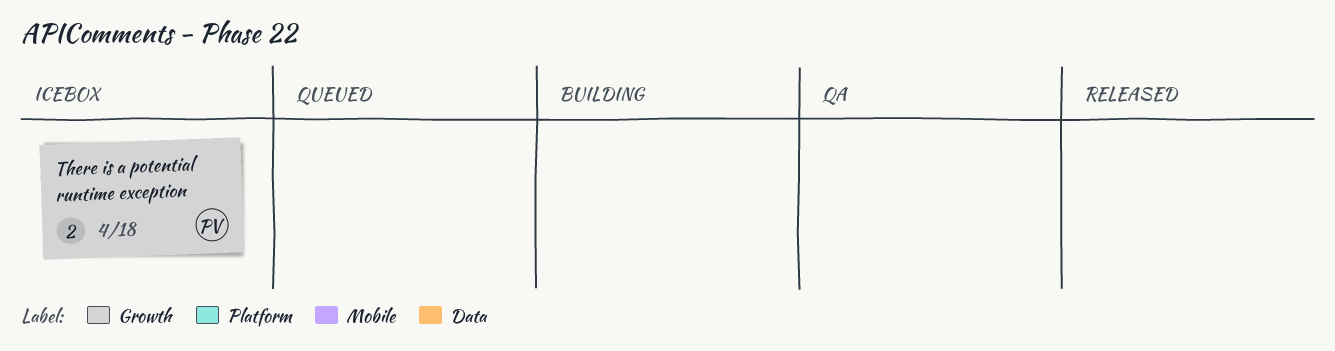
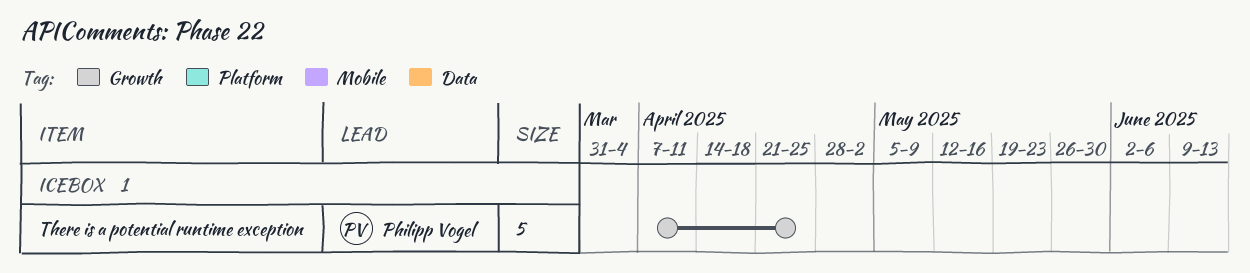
There is a potential runtime exception, estimate: 2 -> 5
There is a potential runtime exception, due: Apr 18 -> Apr 25

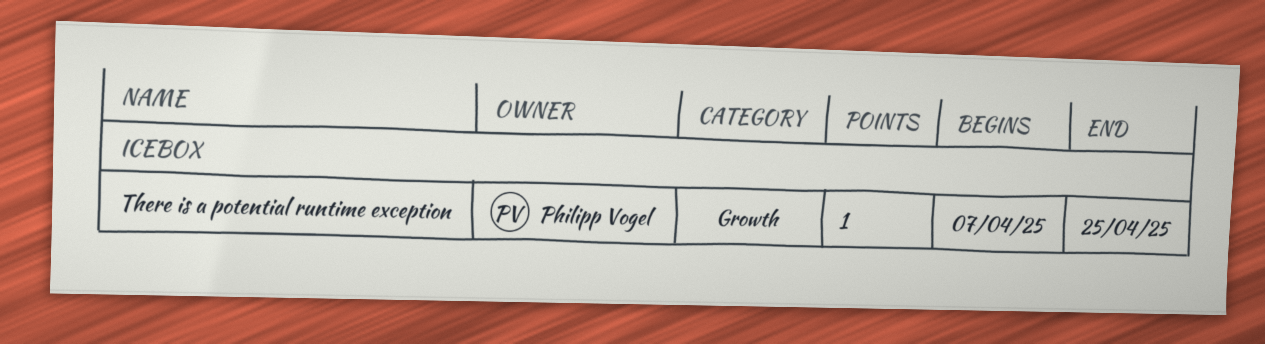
There is a potential runtime exception, estimate: 5 -> 1

